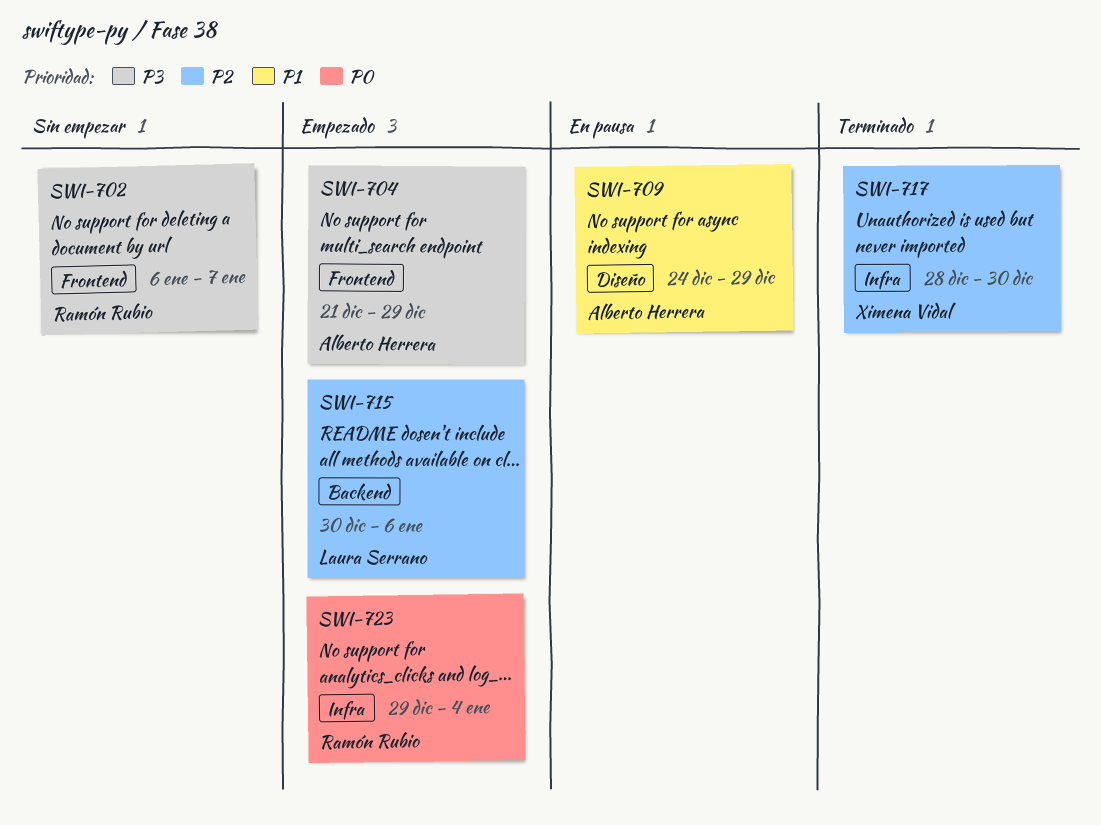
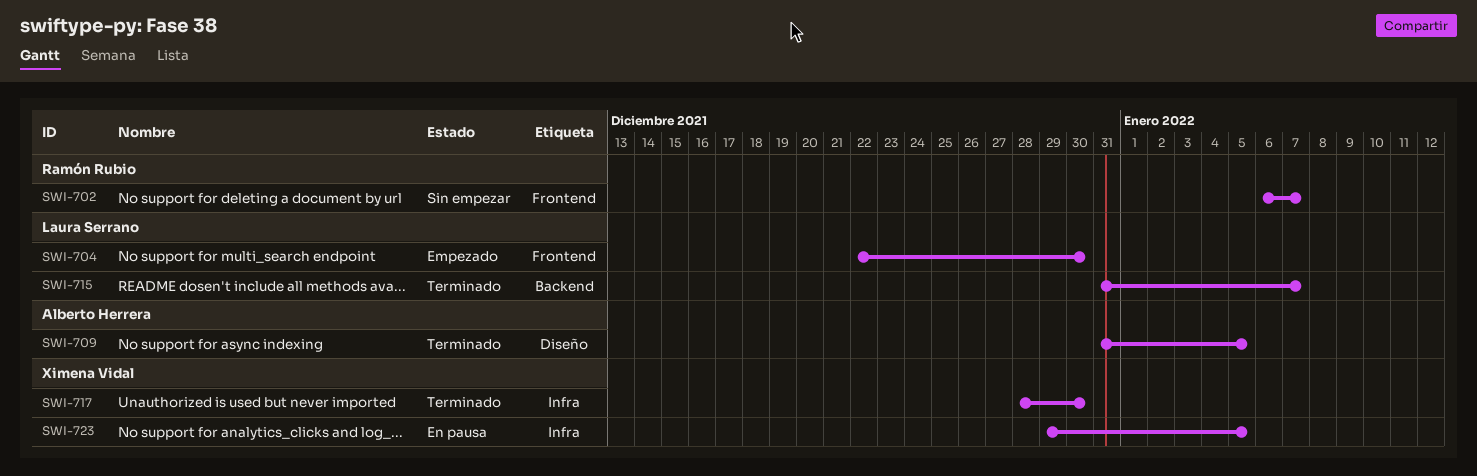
SWI-704, owner: Alberto Herrera -> Laura Serrano
SWI-704, start: Dec 21 -> Dec 22
SWI-704, due: Dec 29 -> Dec 30
SWI-709, status: En pausa -> Terminado
SWI-709, start: Dec 24 -> Dec 31
SWI-709, due: Dec 29 -> Jan 5
SWI-715, status: Empezado -> Terminado
SWI-715, start: Dec 30 -> Dec 31
SWI-715, due: Jan 6 -> Jan 7
SWI-723, status: Empezado -> En pausa
SWI-723, owner: Ramón Rubio -> Ximena Vidal
SWI-723, due: Jan 4 -> Jan 5

